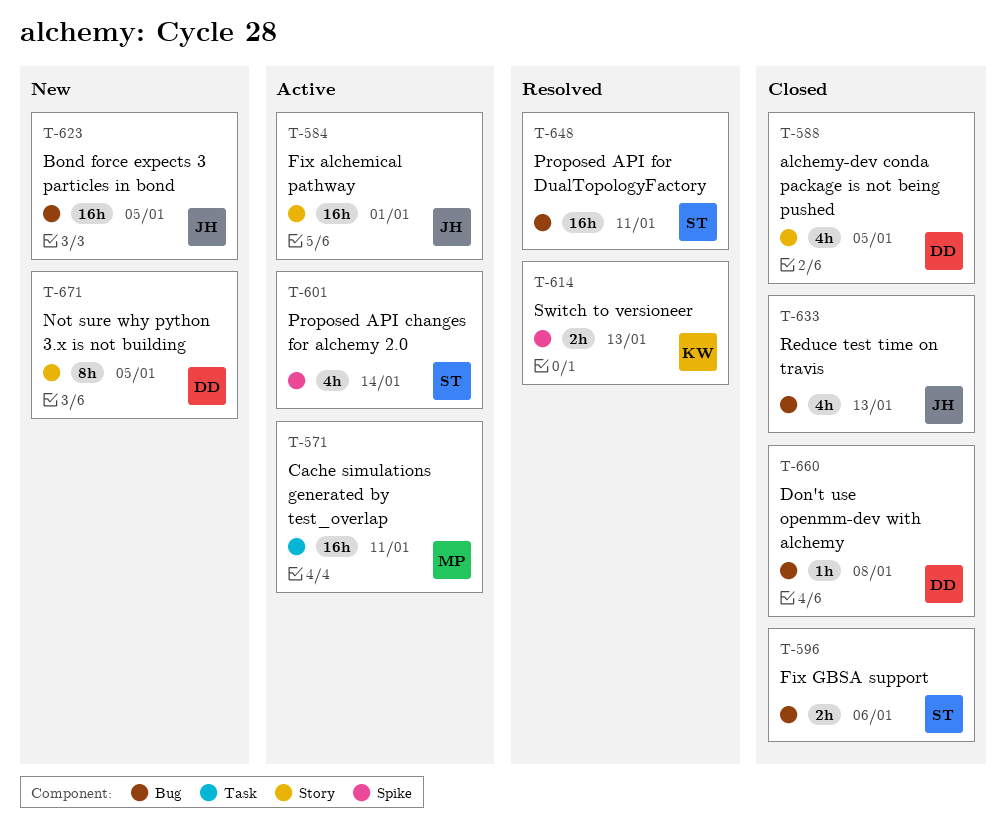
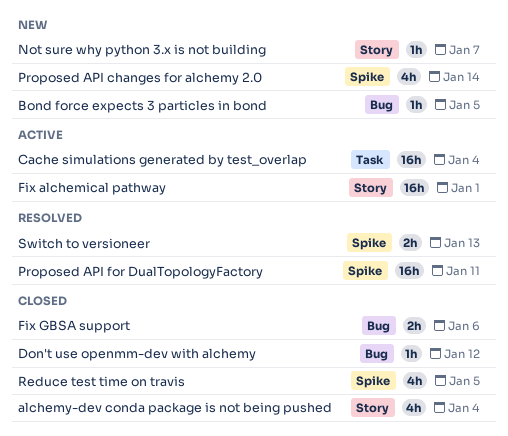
alchemy-dev conda package is not being pushed, due: Jan 5 -> Jan 4
Bond force expects 3 particles in bond, estimate: 16h -> 1h
Cache simulations generated by test_overlap, due: Jan 11 -> Jan 4
Don't use openmm-dev with alchemy, due: Jan 8 -> Jan 12
Not sure why python 3.x is not building, estimate: 8h -> 1h
Not sure why python 3.x is not building, due: Jan 5 -> Jan 7
Proposed API changes for alchemy 2.0, status: Active -> New
Proposed API for DualTopologyFactory, label: Bug -> Spike
Reduce test time on travis, label: Bug -> Spike
Reduce test time on travis, due: Jan 13 -> Jan 5

